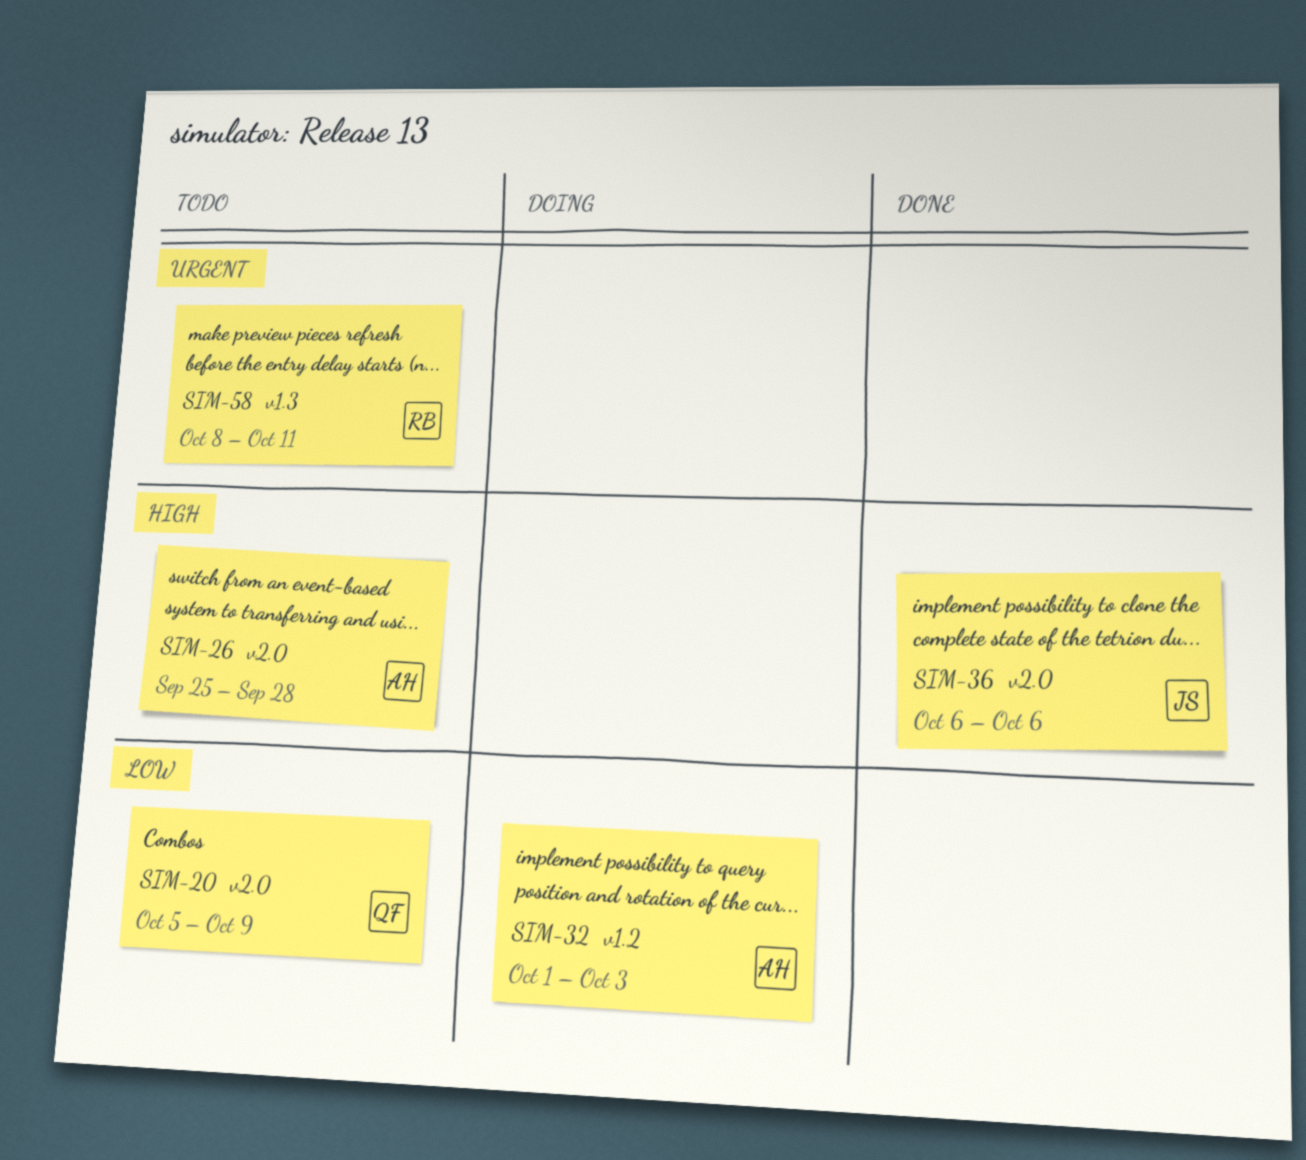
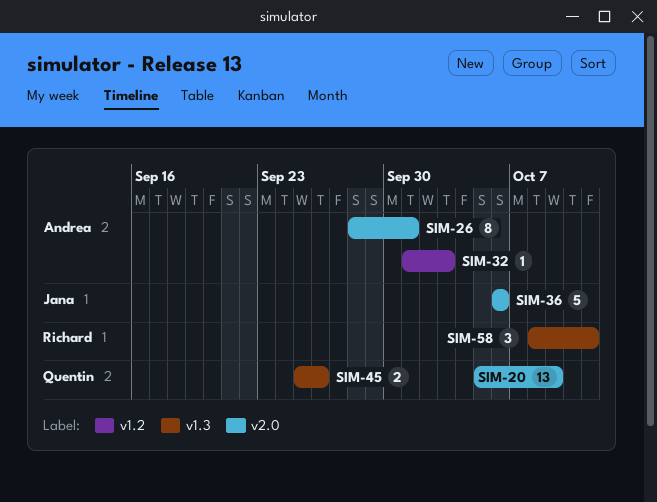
SIM-26, start: Sep 25 -> Sep 28
SIM-26, due: Sep 28 -> Oct 1
SIM-45: none -> present

